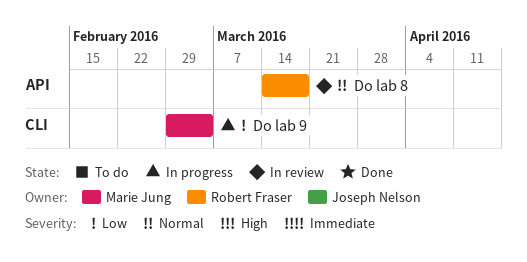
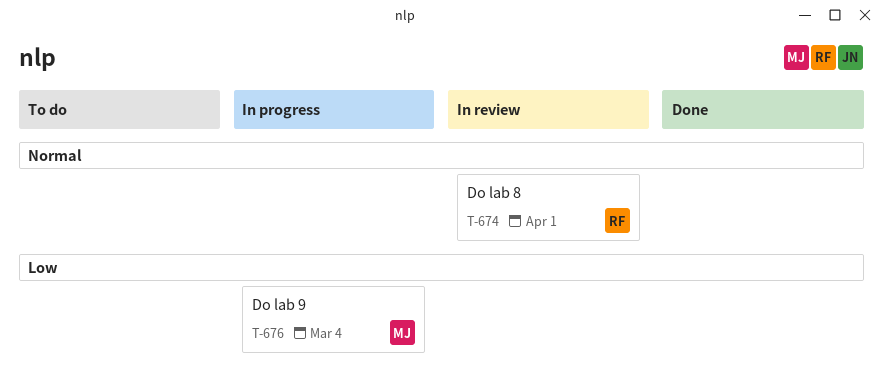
Do lab 8, due: Mar 18 -> Apr 1

